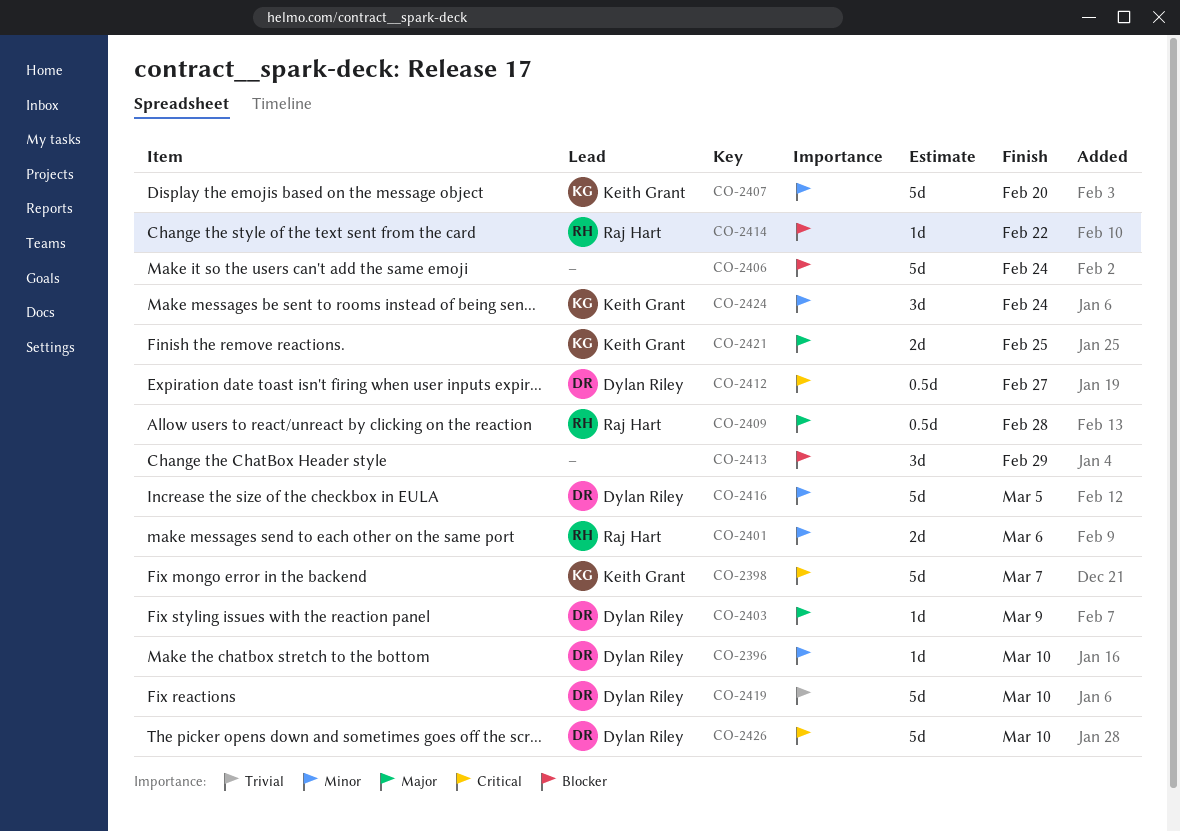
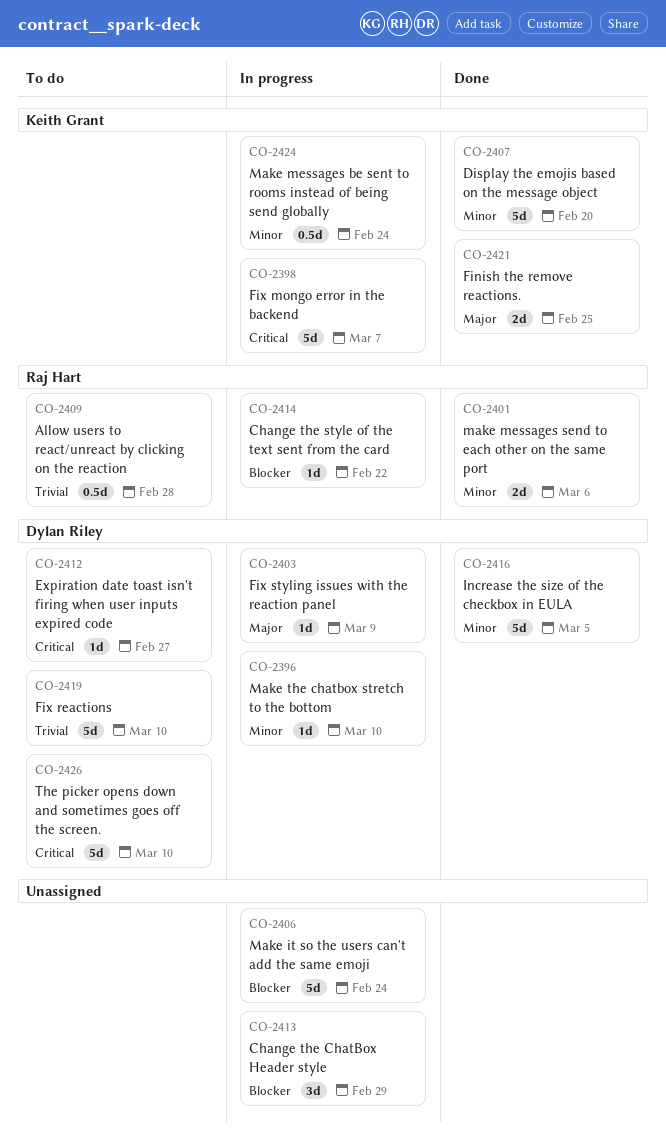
CO-2409, priority: Major -> Trivial
CO-2412, estimate: 0.5d -> 1d
CO-2424, estimate: 3d -> 0.5d

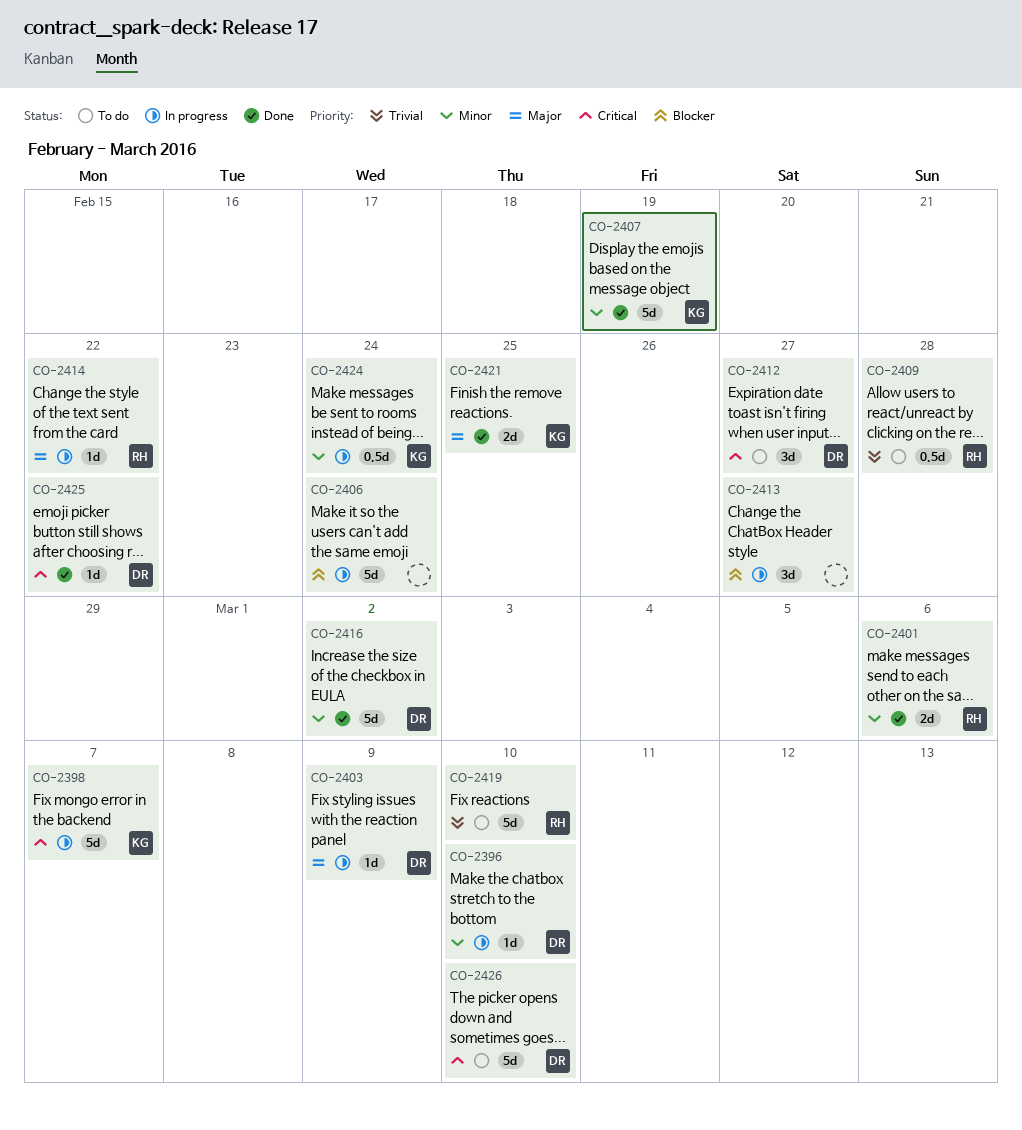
CO-2407, due: Feb 20 -> Feb 19
CO-2412, estimate: 1d -> 3d
CO-2413, due: Feb 29 -> Feb 27
CO-2414, priority: Blocker -> Major
CO-2416, due: Mar 5 -> Mar 2
CO-2419, owner: Dylan Riley -> Raj Hart
CO-2425: none -> present

